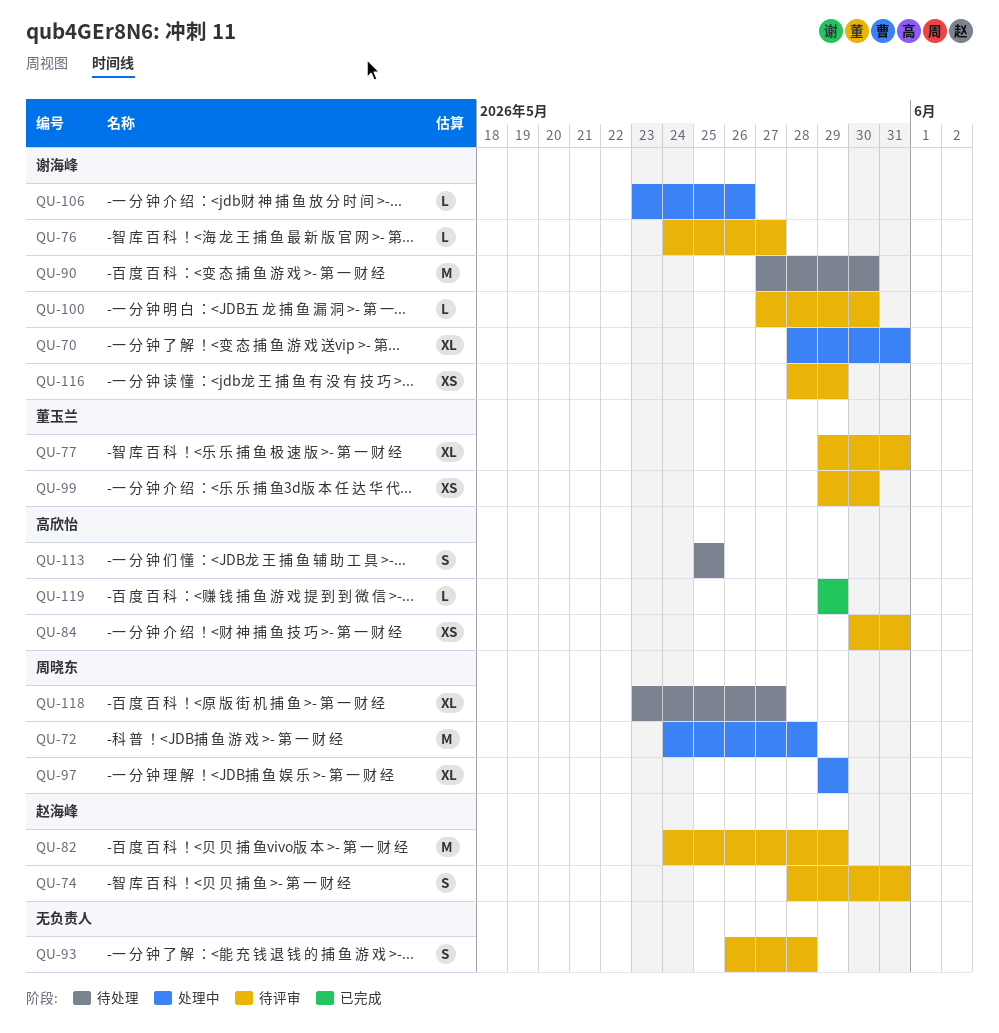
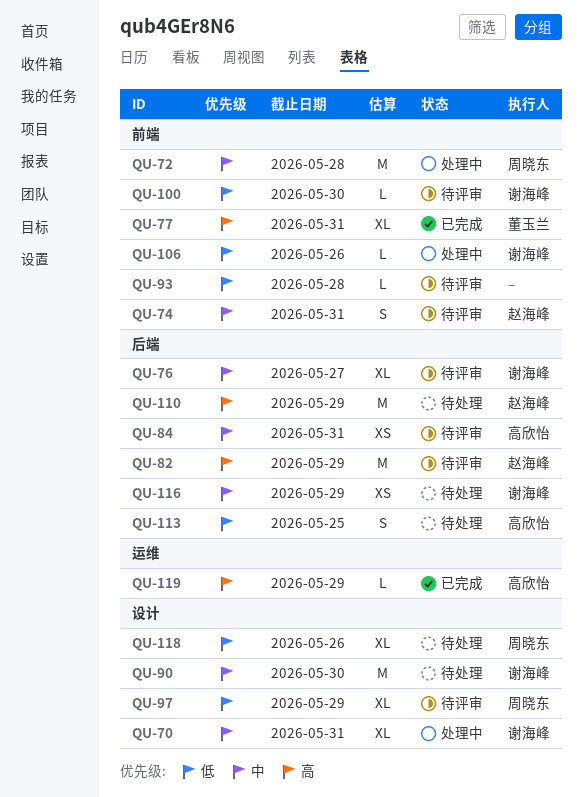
QU-76, estimate: L -> XL
QU-77, status: 待评审 -> 已完成
QU-93, estimate: S -> L
QU-97, status: 处理中 -> 待评审
QU-99: present -> none
QU-110: none -> present
QU-116, status: 待评审 -> 待处理
QU-118, due: May 27 -> May 26

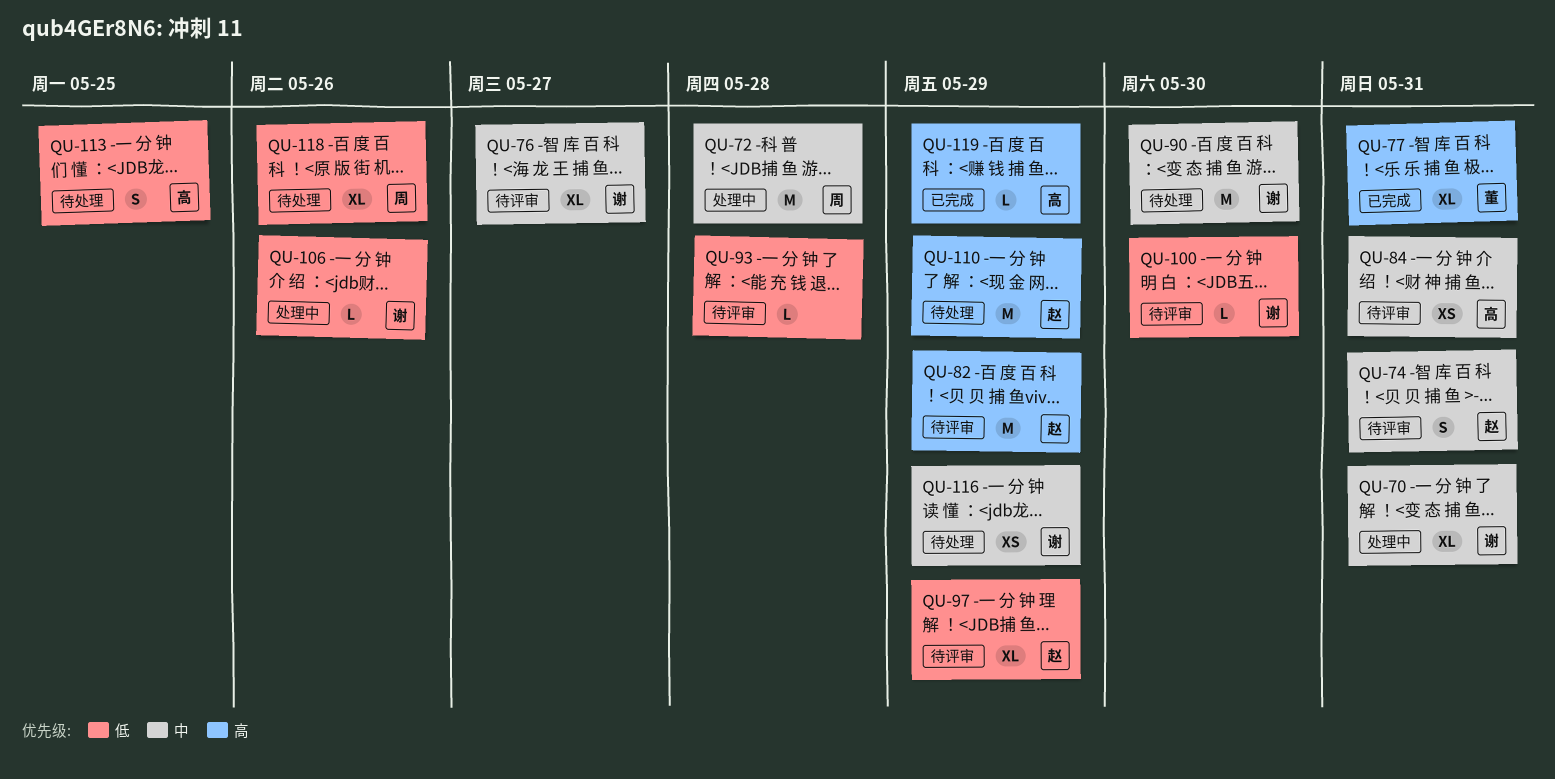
QU-97, owner: 周晓东 -> 赵海峰

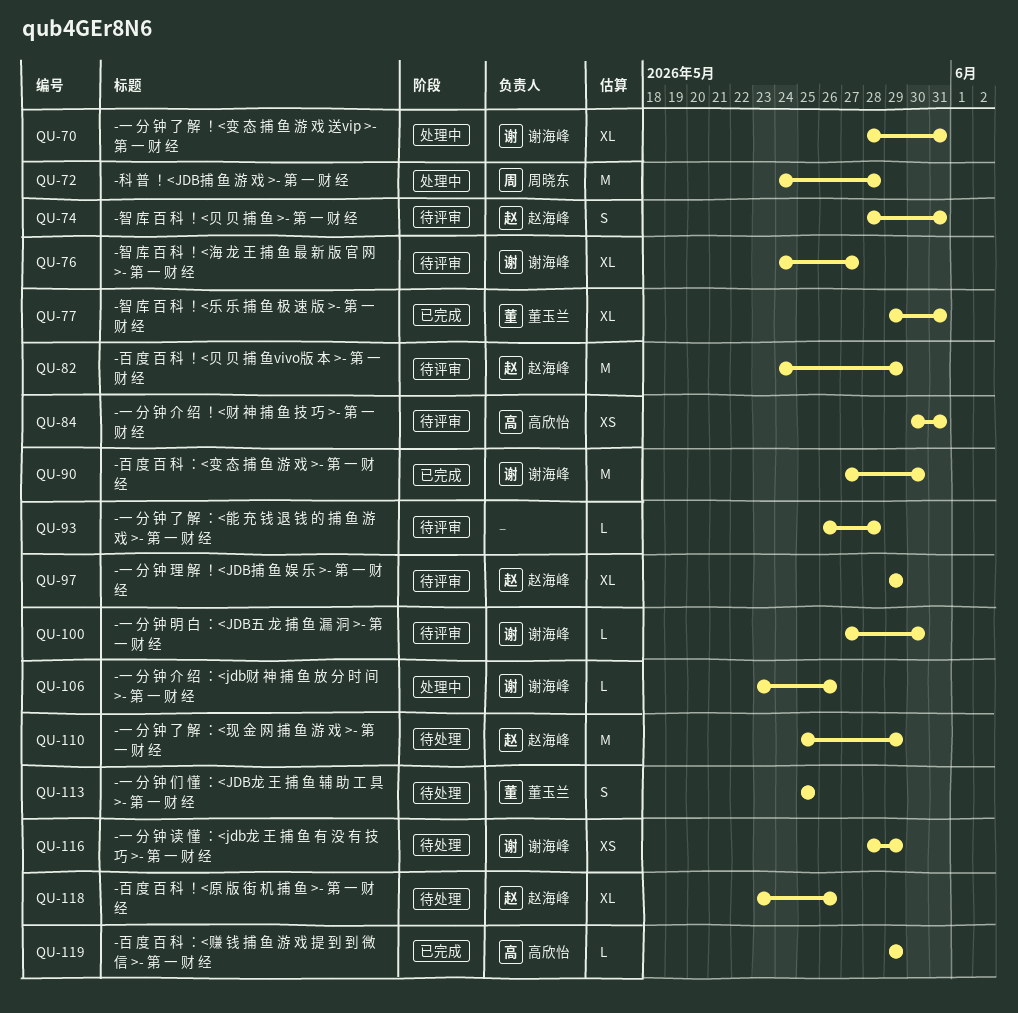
QU-90, status: 待处理 -> 已完成
QU-113, owner: 高欣怡 -> 董玉兰
QU-118, owner: 周晓东 -> 赵海峰

